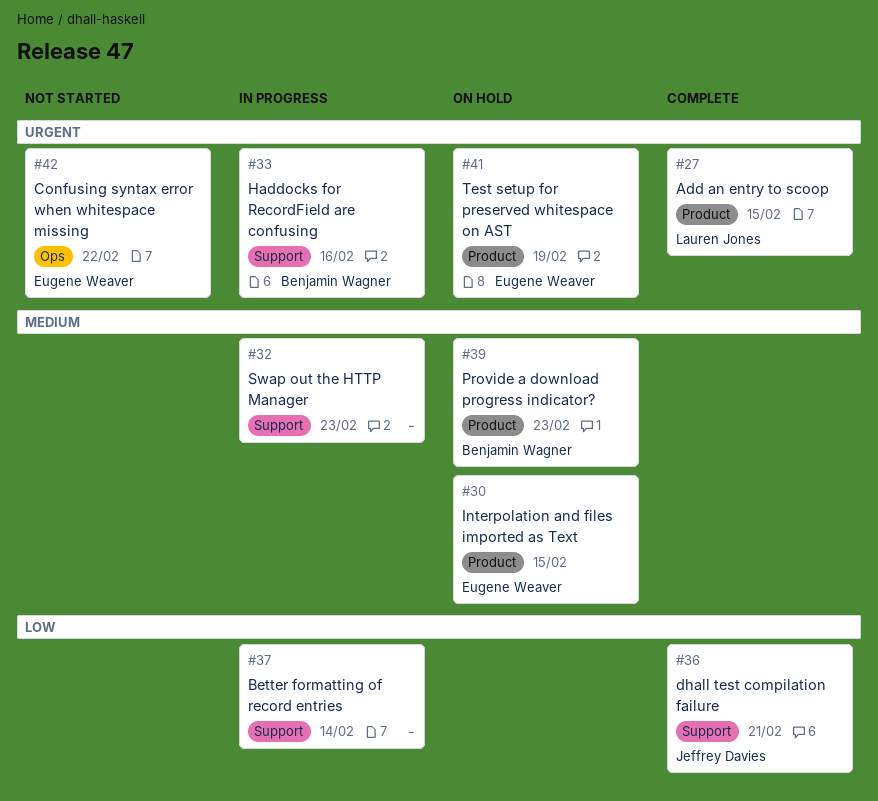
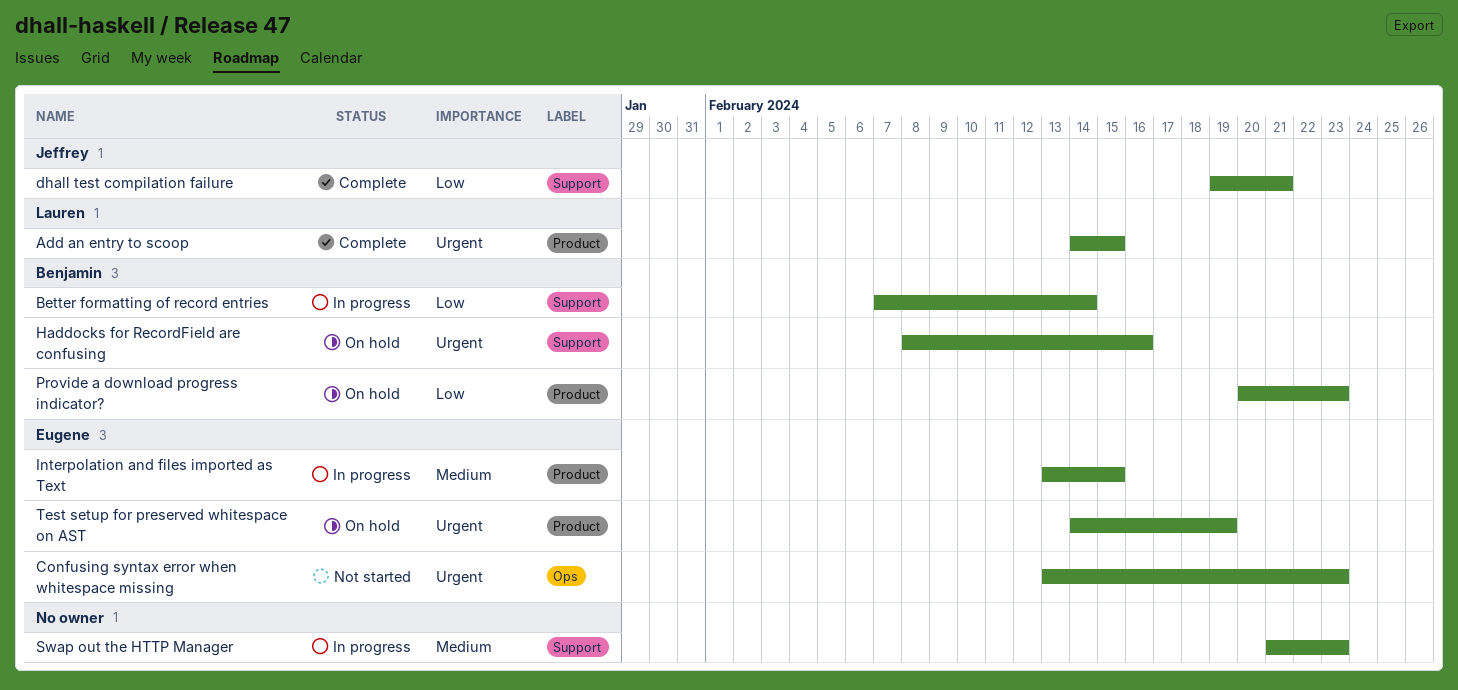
Better formatting of record entries, owner: none -> Benjamin Wagner
Confusing syntax error when whitespace missing, due: Feb 22 -> Feb 23
Haddocks for RecordField are confusing, status: In progress -> On hold
Interpolation and files imported as Text, status: On hold -> In progress
Provide a download progress indicator?, priority: Medium -> Low

